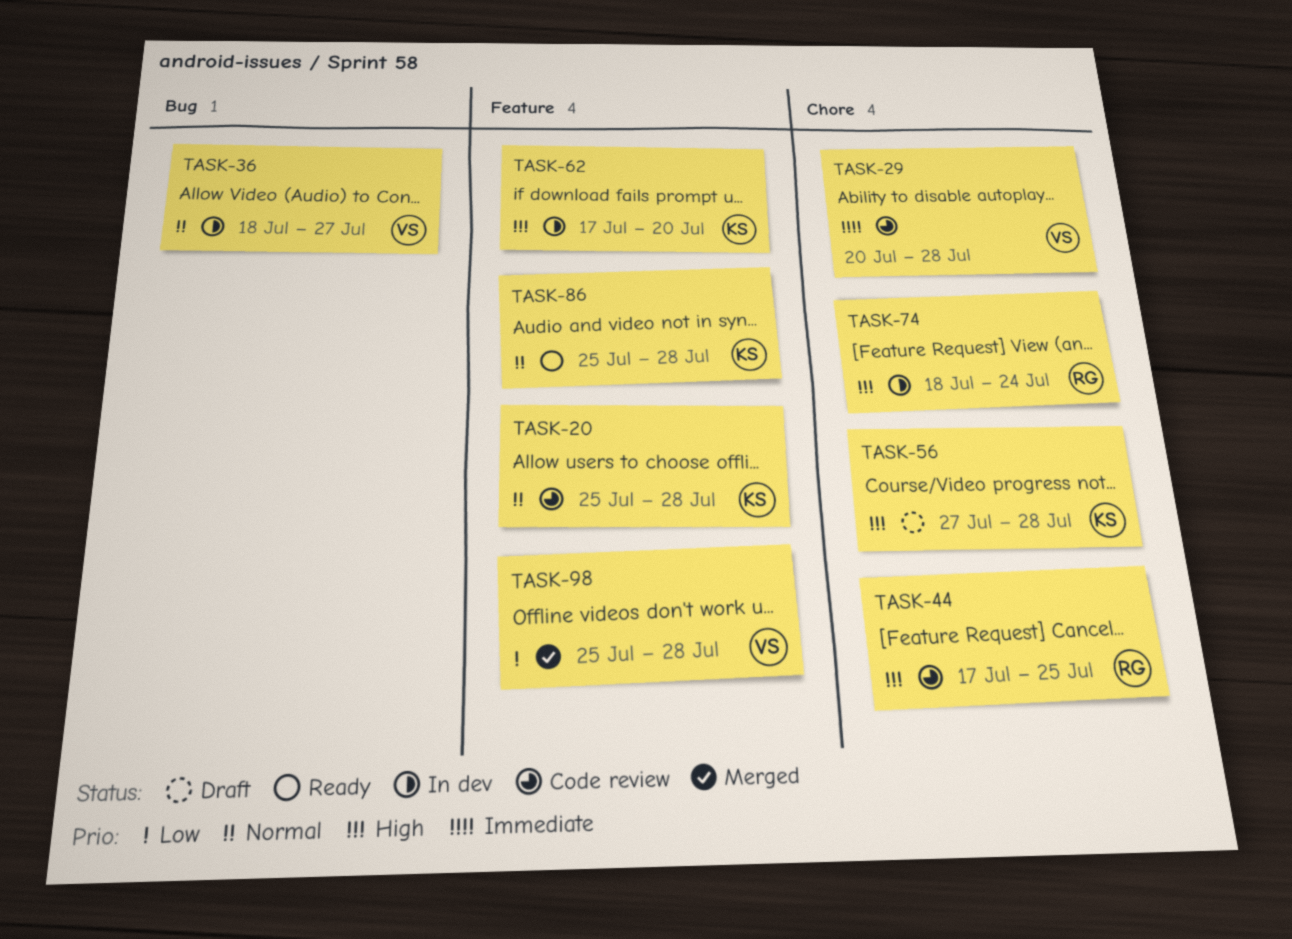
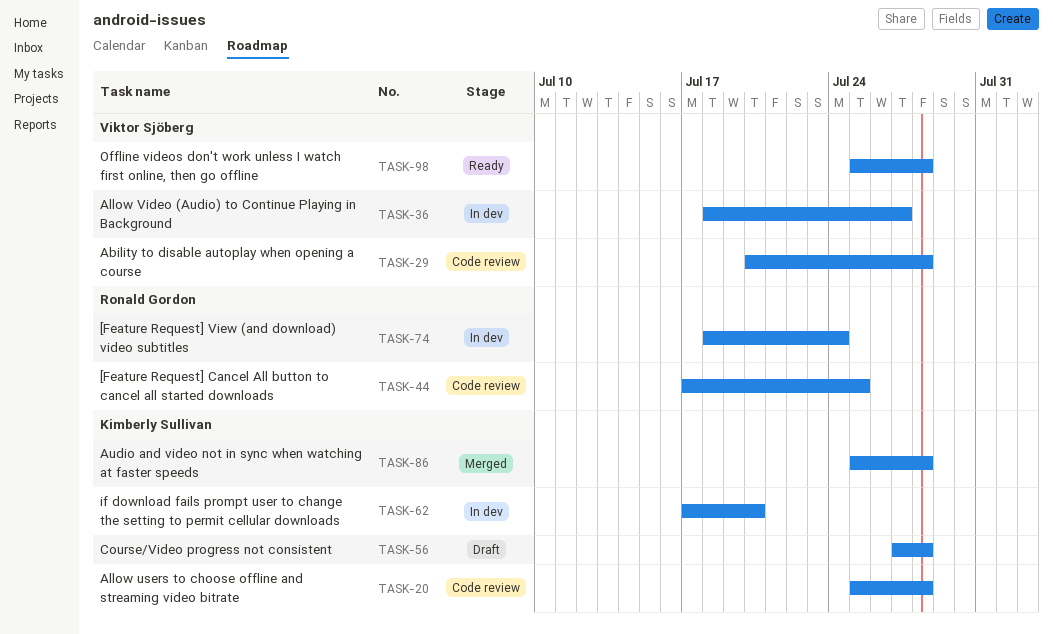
TASK-86, status: Ready -> Merged
TASK-98, status: Merged -> Ready

